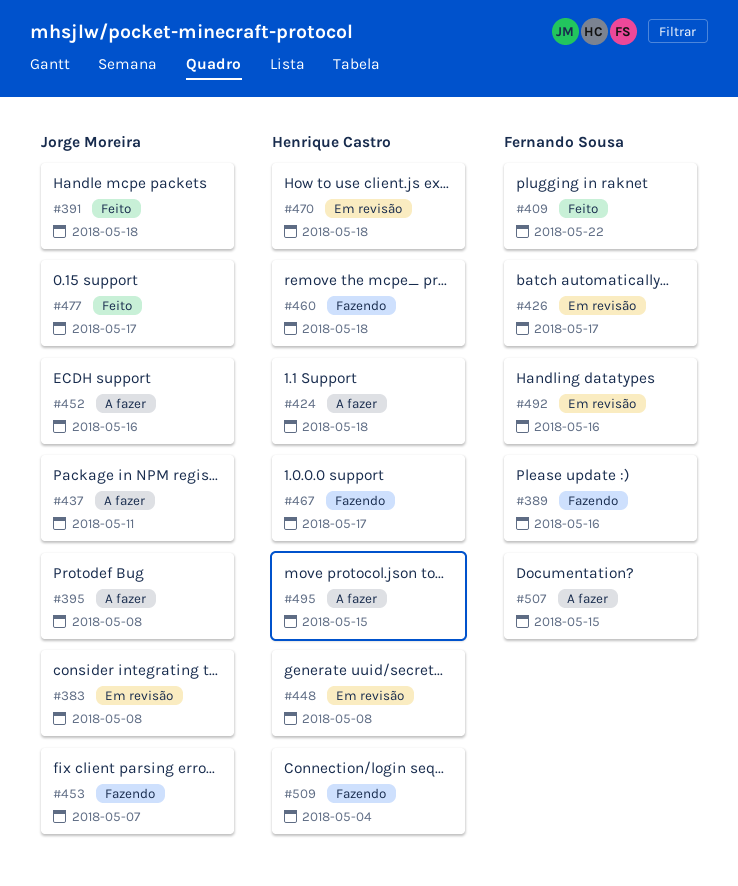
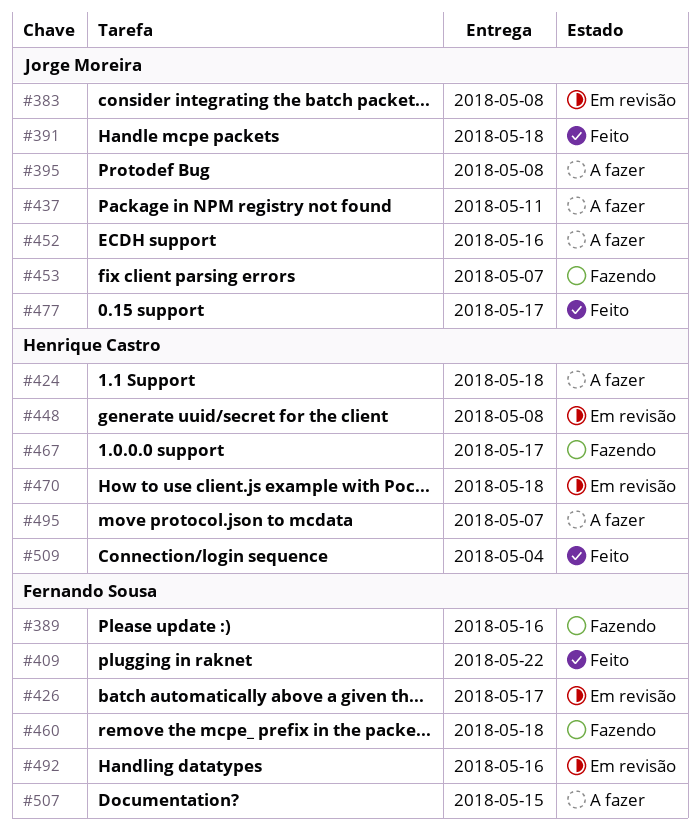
#460, owner: Henrique Castro -> Fernando Sousa
#495, due: May 15 -> May 7
#509, status: Fazendo -> Feito

